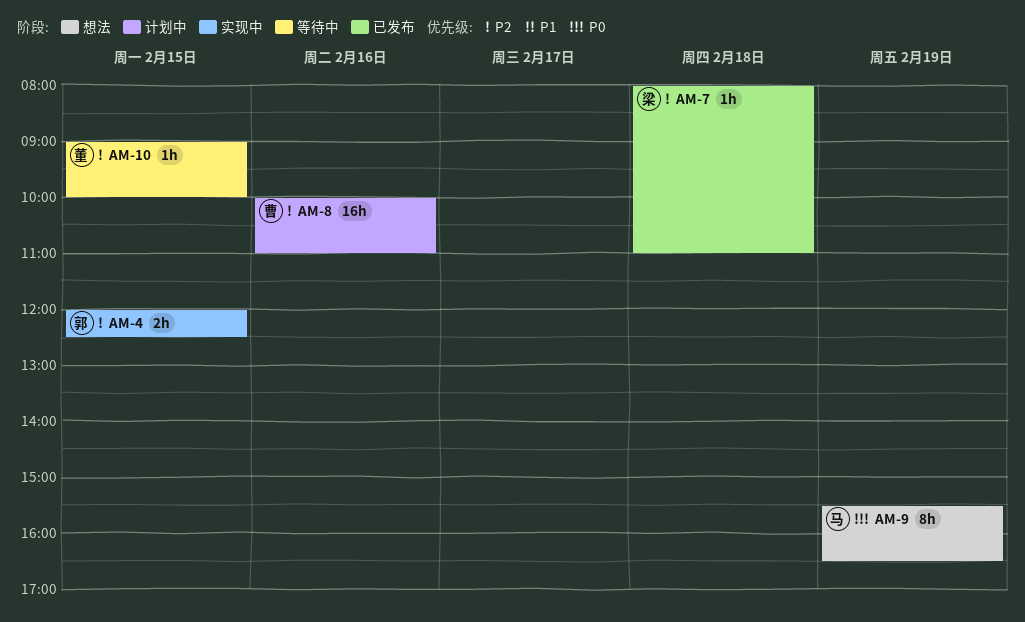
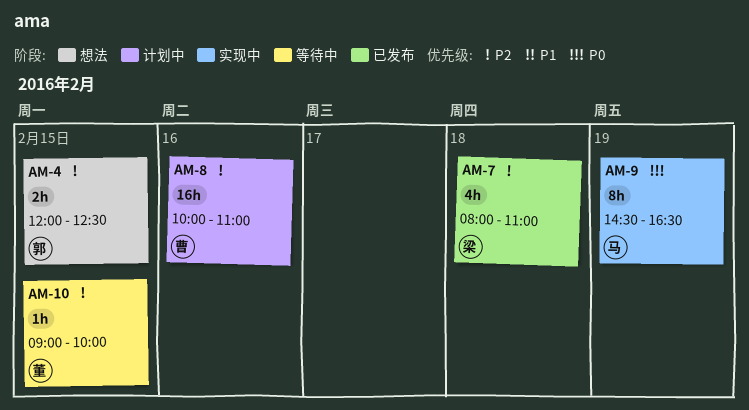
AM-4, status: 实现中 -> 想法
AM-7, estimate: 1h -> 4h
AM-9, status: 想法 -> 实现中
AM-9, begins: 15:30 -> 14:30

